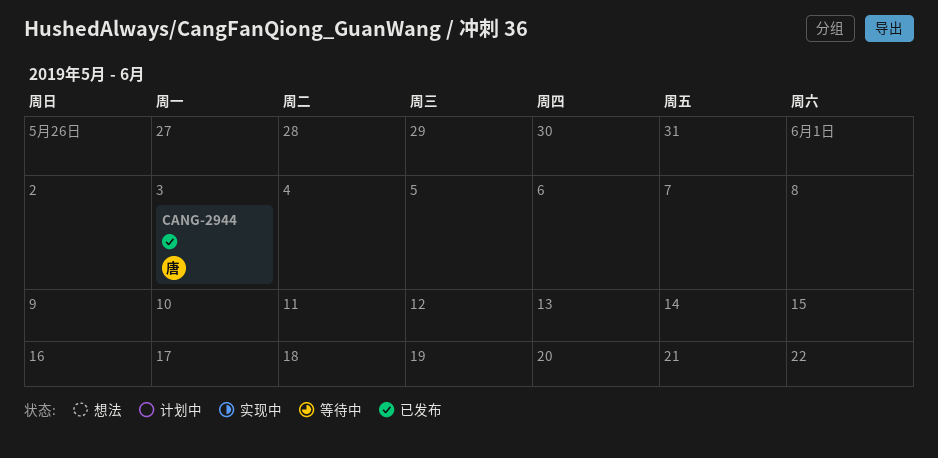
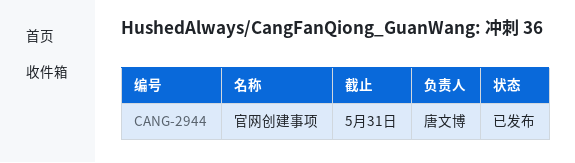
CANG-2944, due: Jun 3 -> May 31

